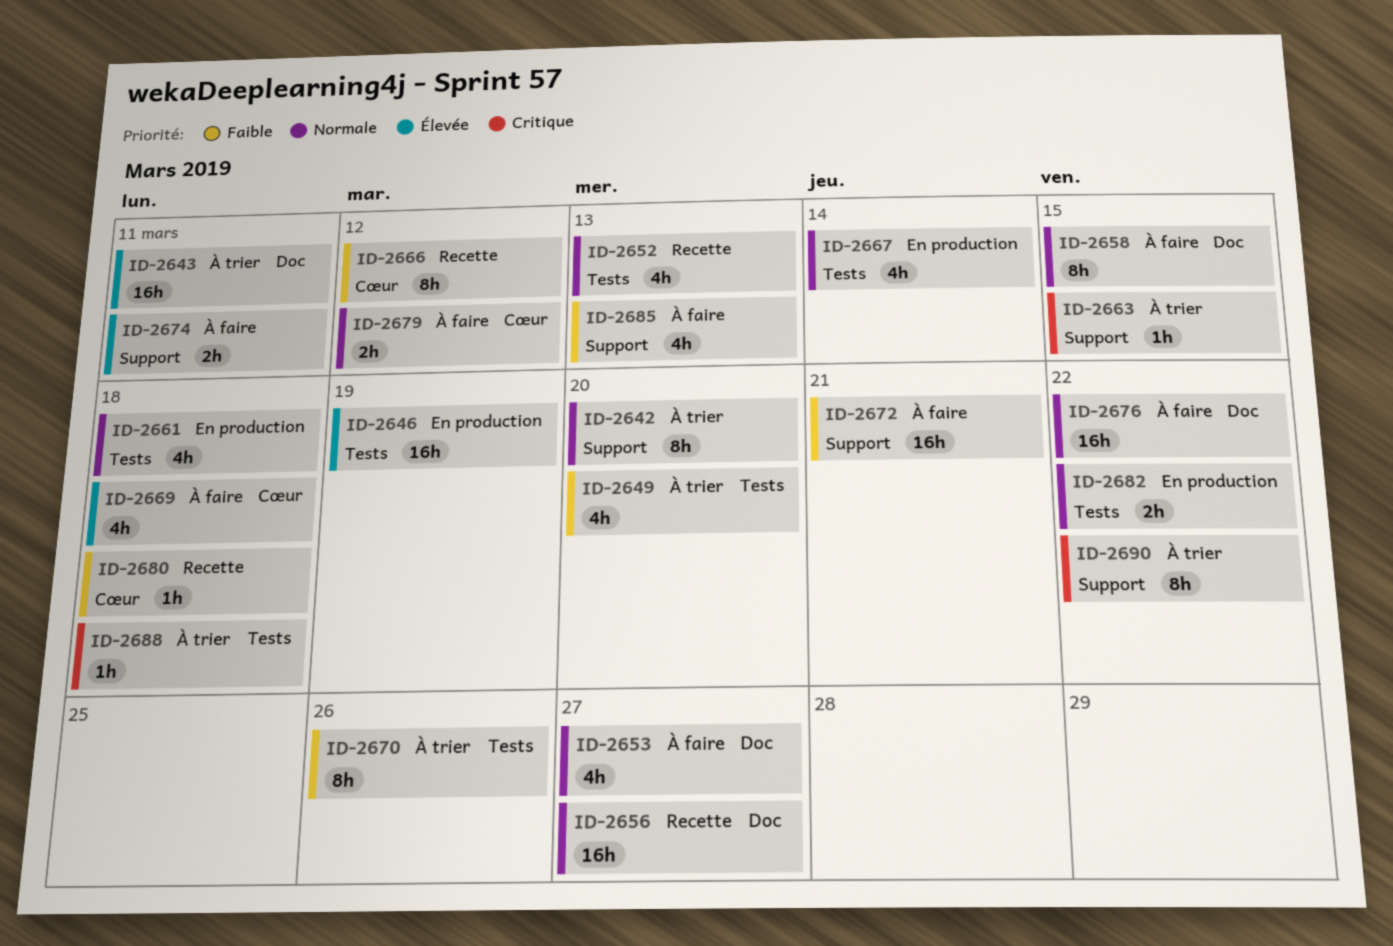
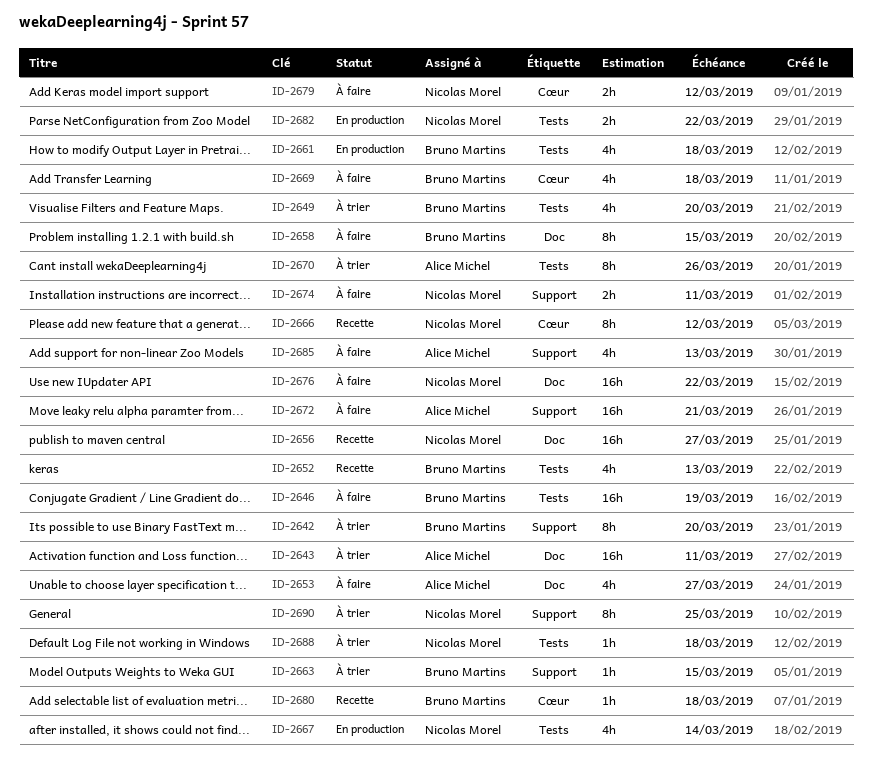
ID-2646, status: En production -> À faire
ID-2690, due: Mar 22 -> Mar 25

